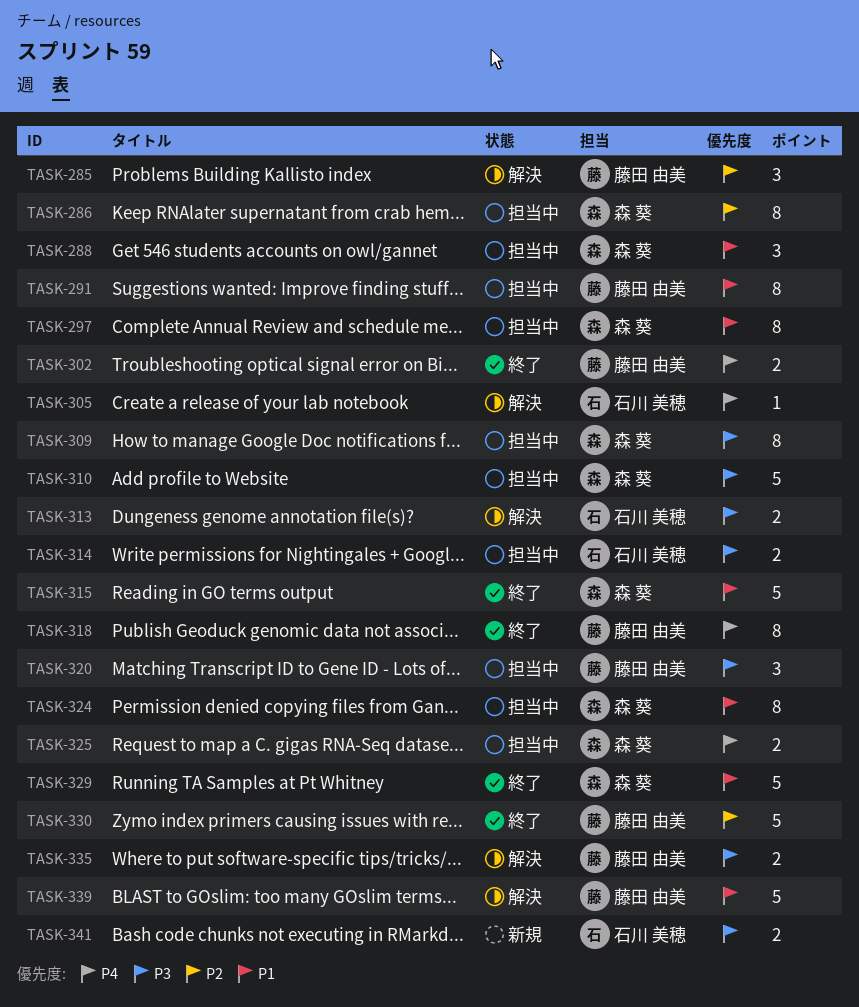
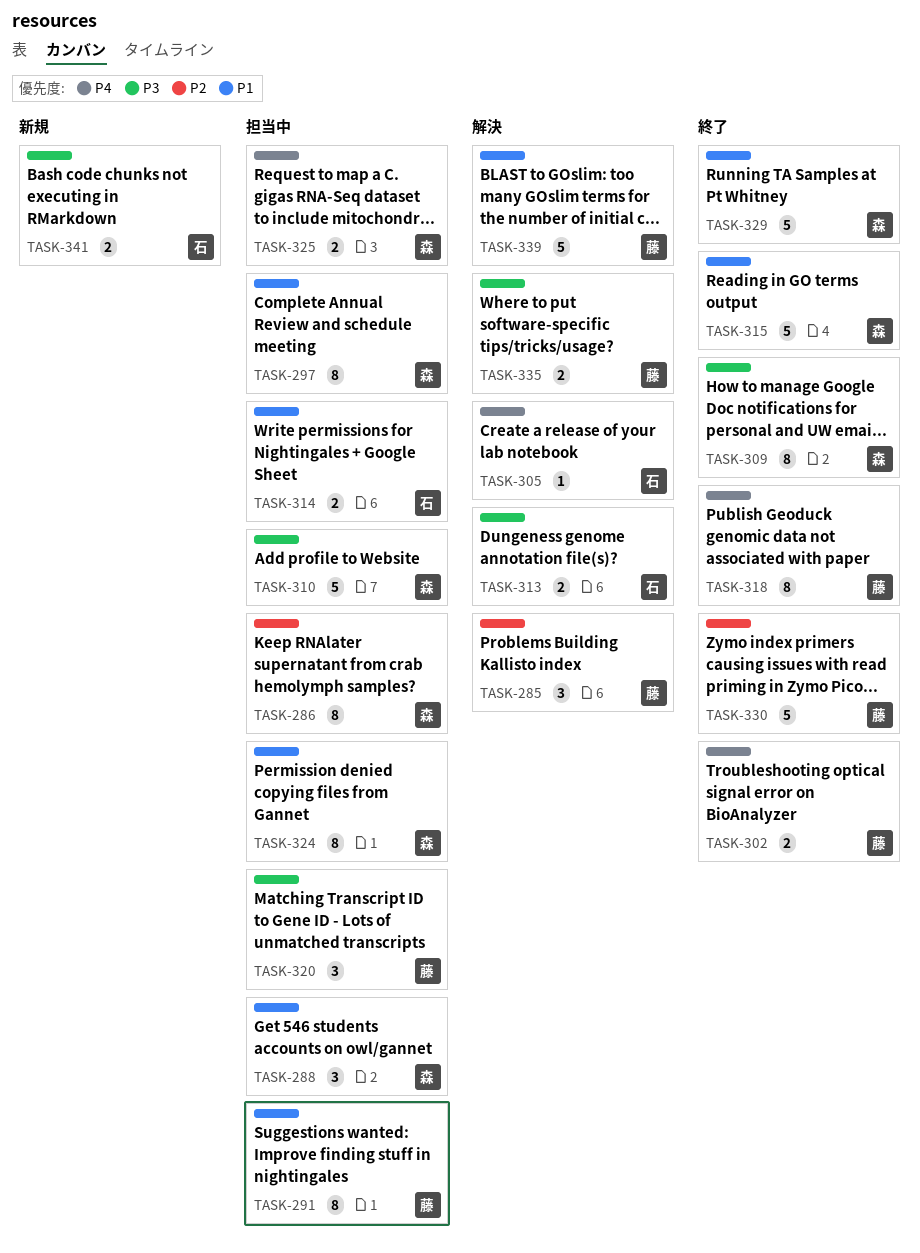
TASK-309, status: 担当中 -> 終了
TASK-314, priority: P3 -> P1

